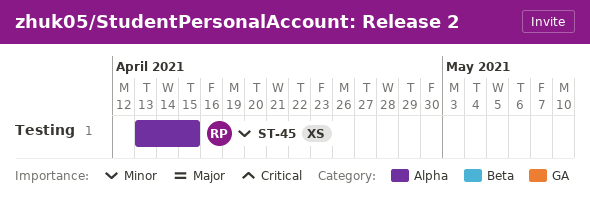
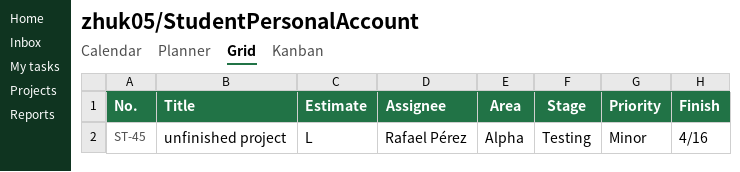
ST-45, estimate: XS -> L
ST-45, due: Apr 15 -> Apr 16

